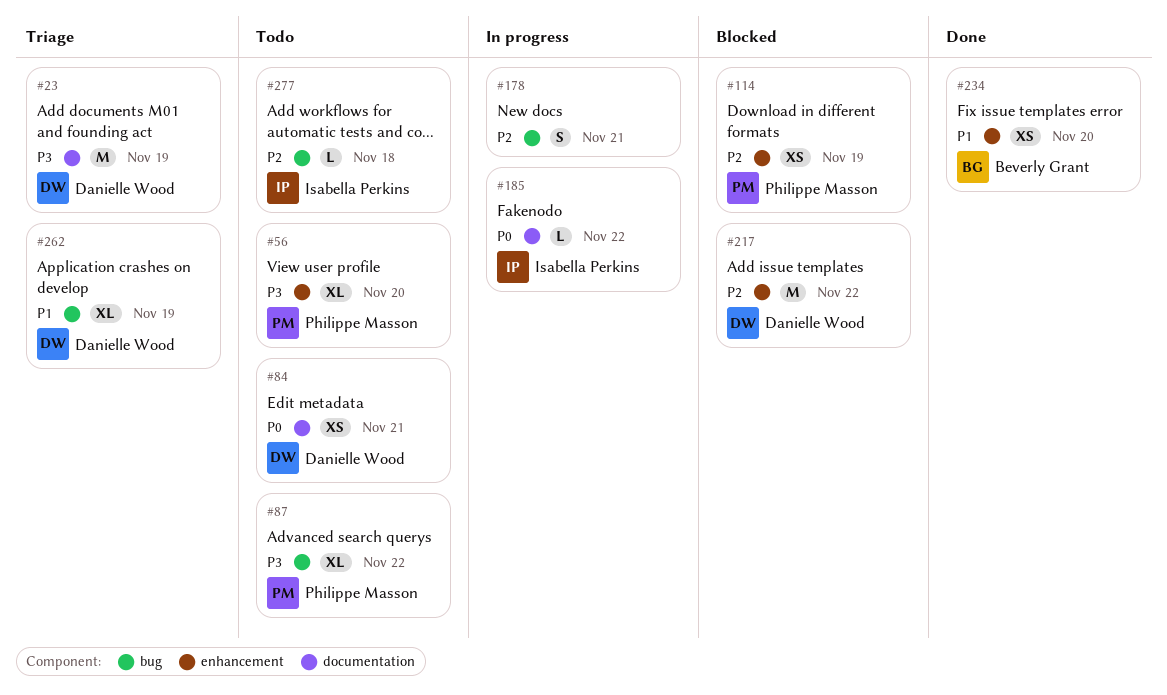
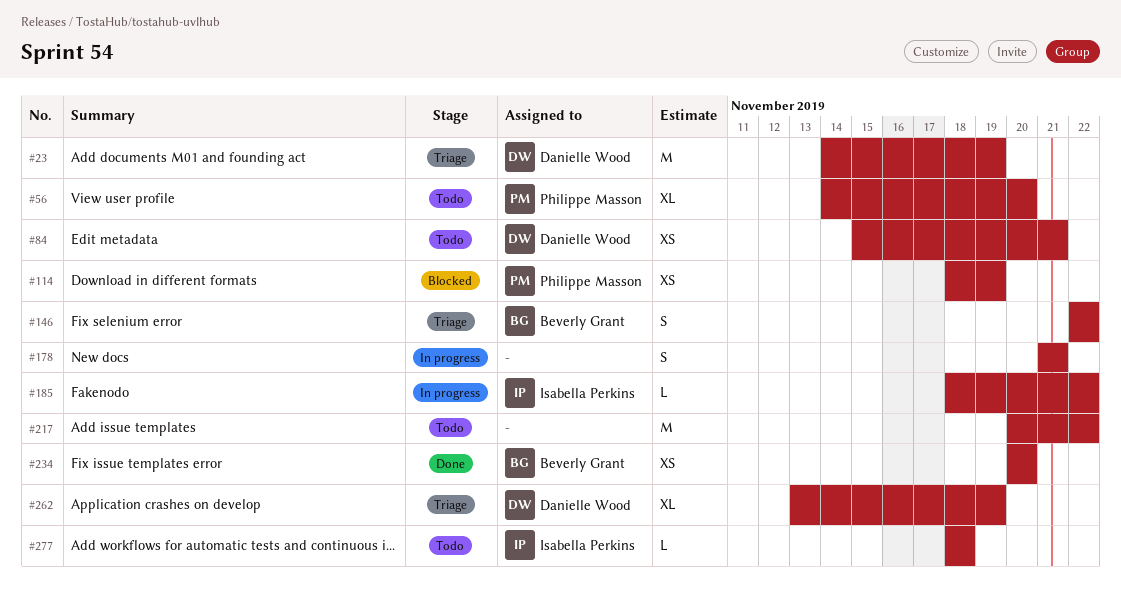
#87: present -> none
#146: none -> present
#217, status: Blocked -> Todo
#217, owner: Danielle Wood -> none

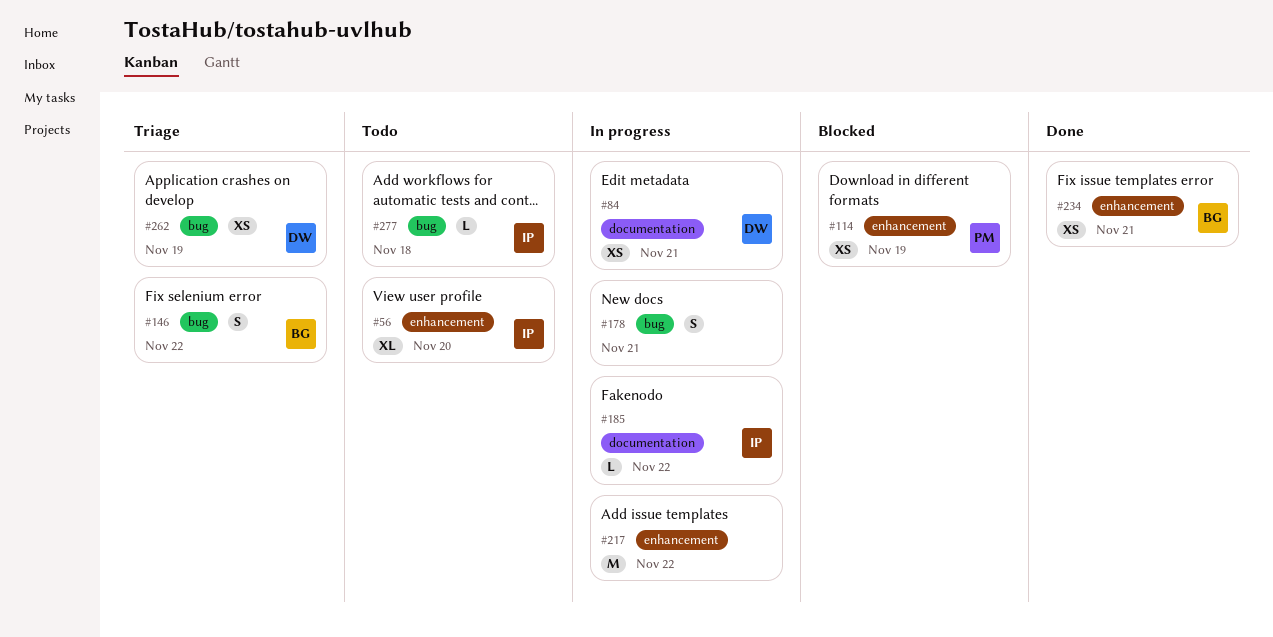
#23: present -> none
#56, owner: Philippe Masson -> Isabella Perkins
#84, status: Todo -> In progress
#217, status: Todo -> In progress
#234, due: Nov 20 -> Nov 21
#262, estimate: XL -> XS

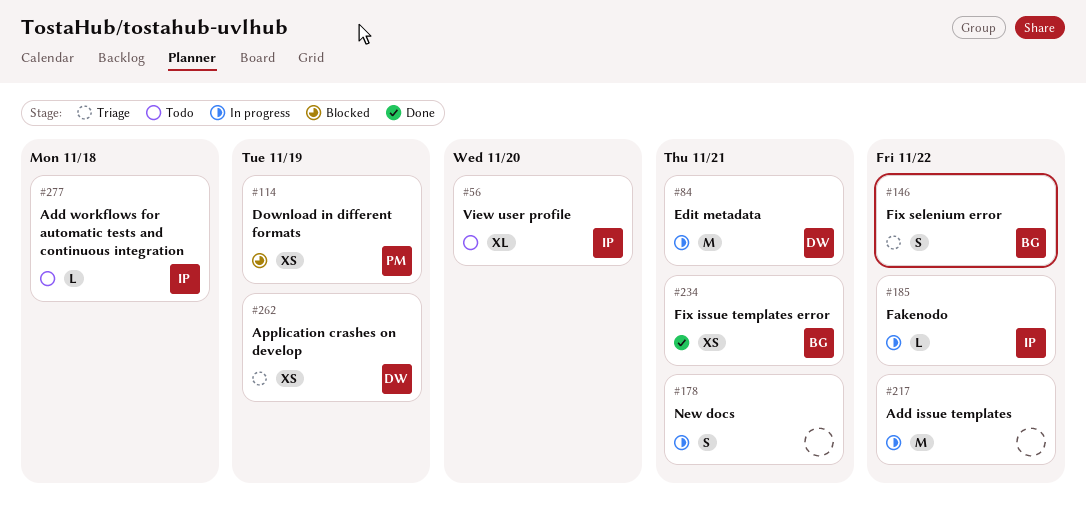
#84, estimate: XS -> M

